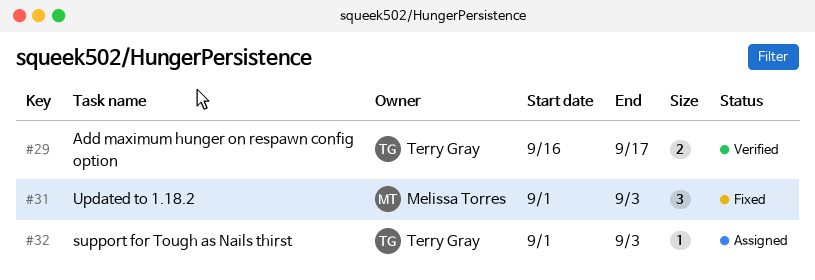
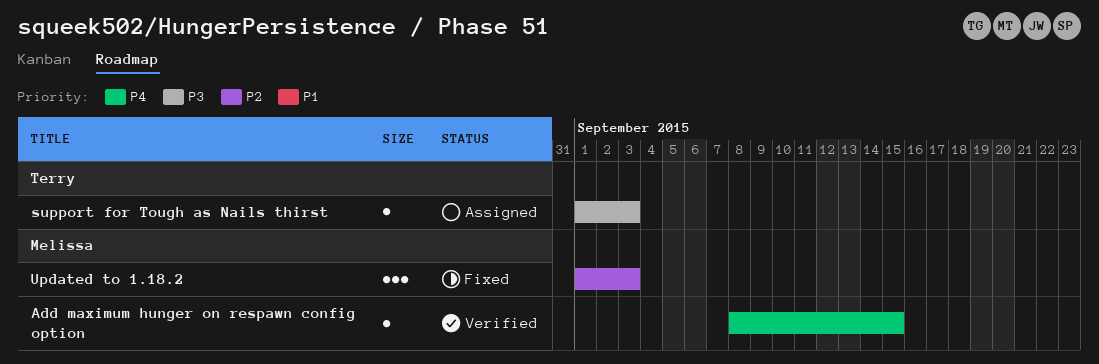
Add maximum hunger on respawn config option, owner: Terry Gray -> Melissa Torres
Add maximum hunger on respawn config option, estimate: 2 -> 1
Add maximum hunger on respawn config option, start: Sep 16 -> Sep 8
Add maximum hunger on respawn config option, due: Sep 17 -> Sep 15

